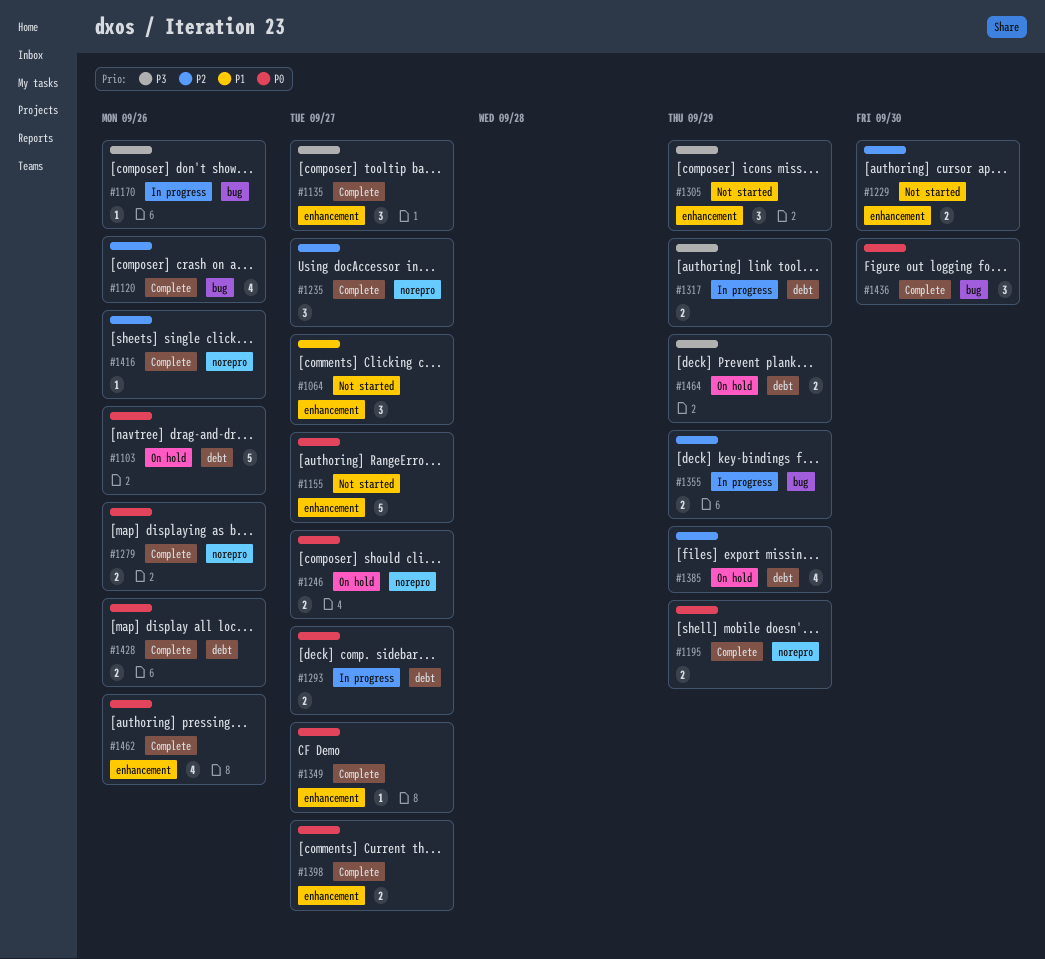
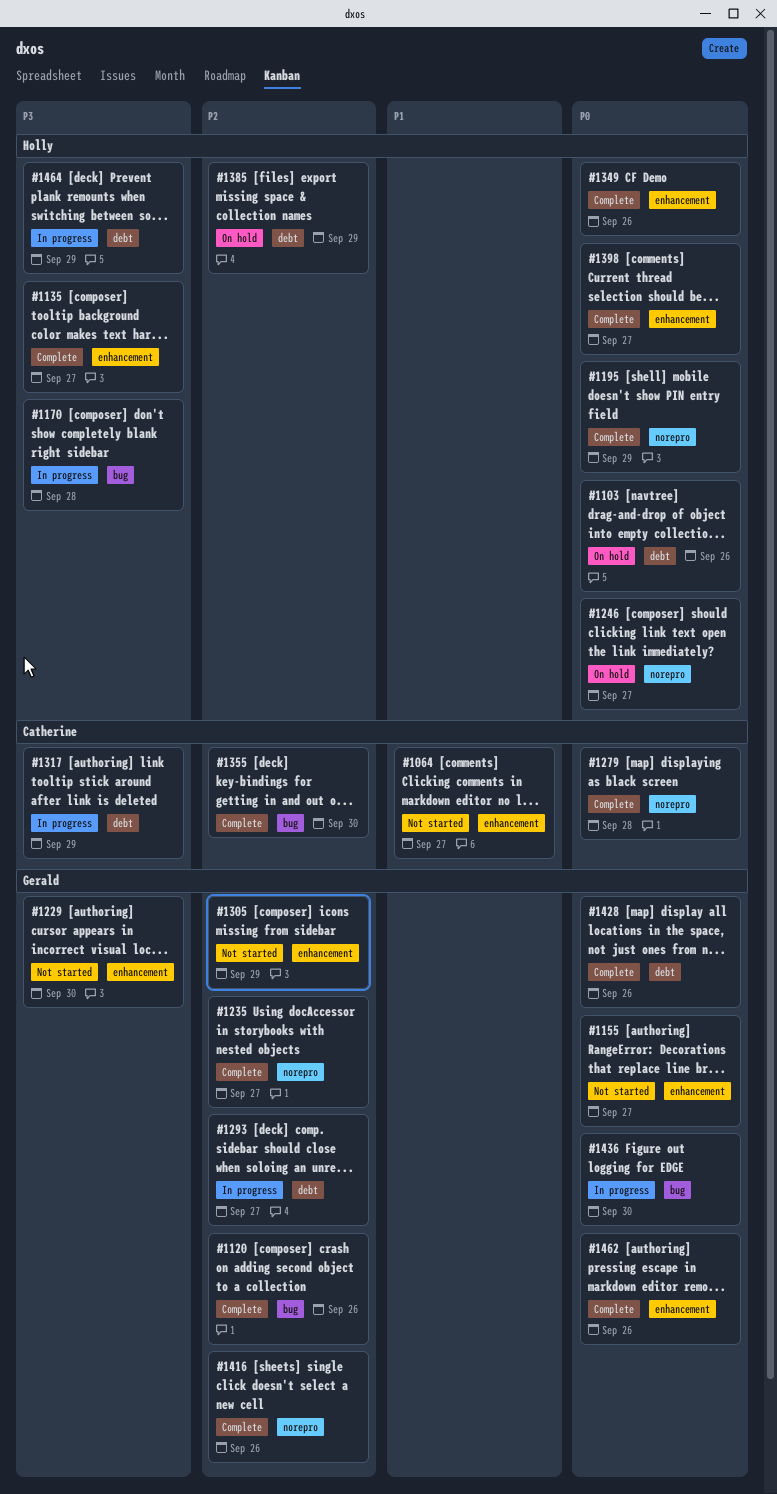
#1170, due: Sep 26 -> Sep 28
#1229, priority: P2 -> P3
#1279, due: Sep 26 -> Sep 28
#1293, priority: P0 -> P2
#1305, priority: P3 -> P2
#1349, due: Sep 27 -> Sep 26
#1355, status: In progress -> Complete
#1355, due: Sep 29 -> Sep 30
#1436, status: Complete -> In progress
#1464, status: On hold -> In progress

